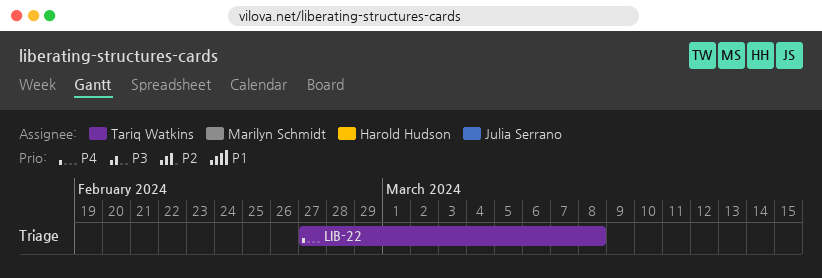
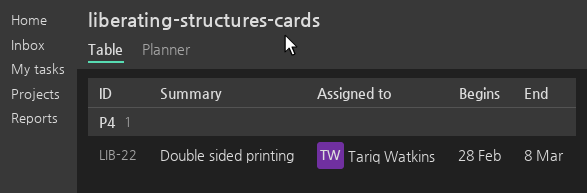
LIB-22, start: Feb 27 -> Feb 28

